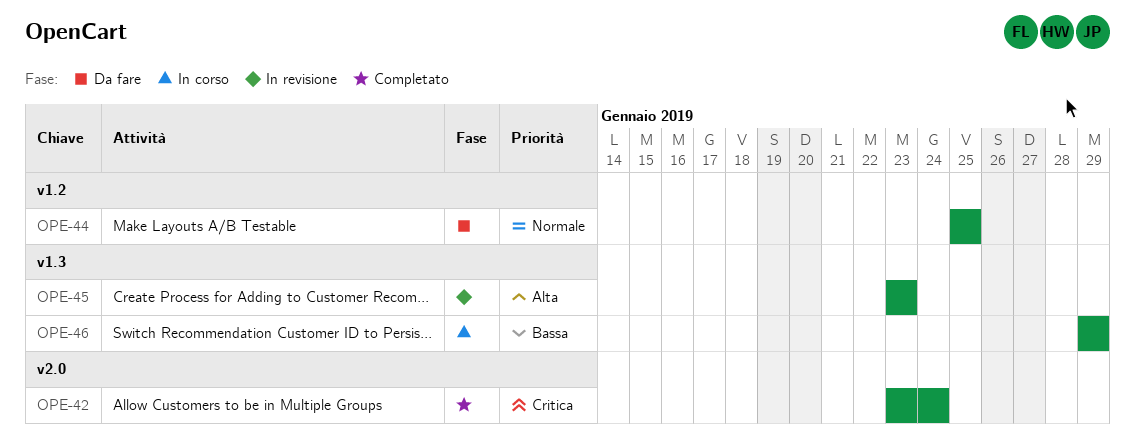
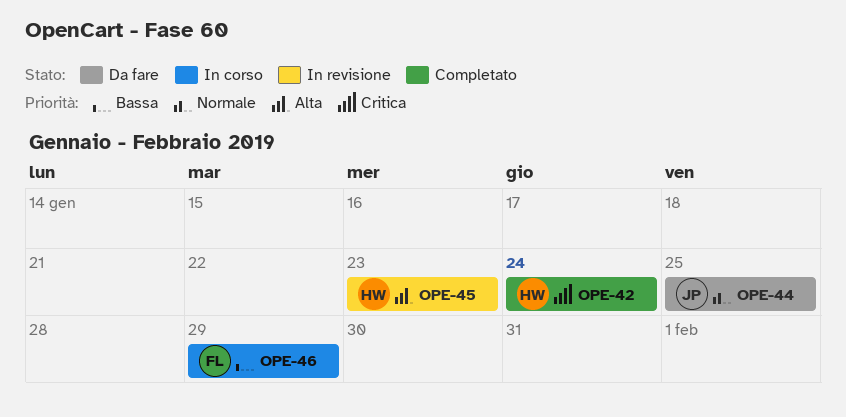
OPE-42, start: Jan 23 -> Jan 24

